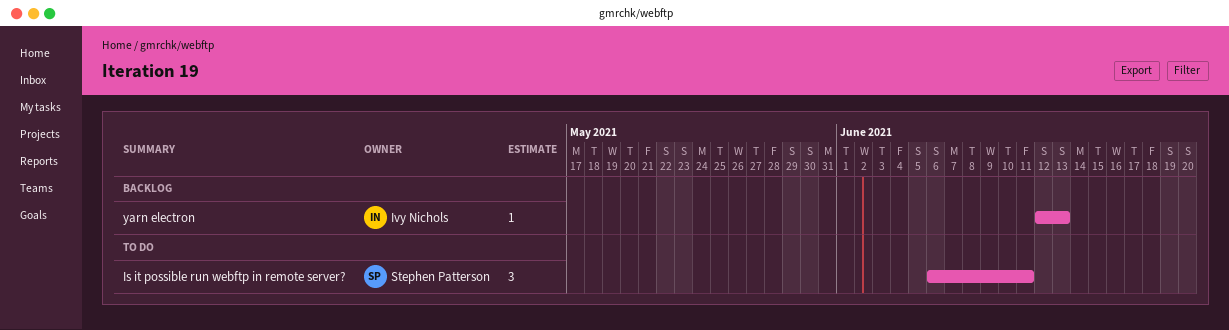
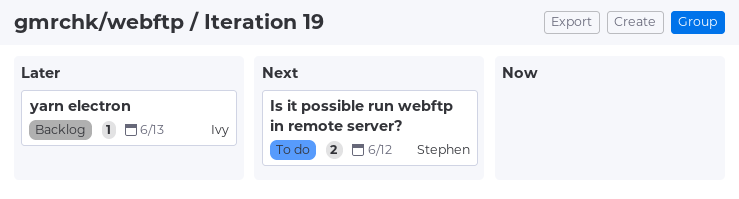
Is it possible run webftp in remote server?, estimate: 3 -> 2
Is it possible run webftp in remote server?, due: Jun 11 -> Jun 12

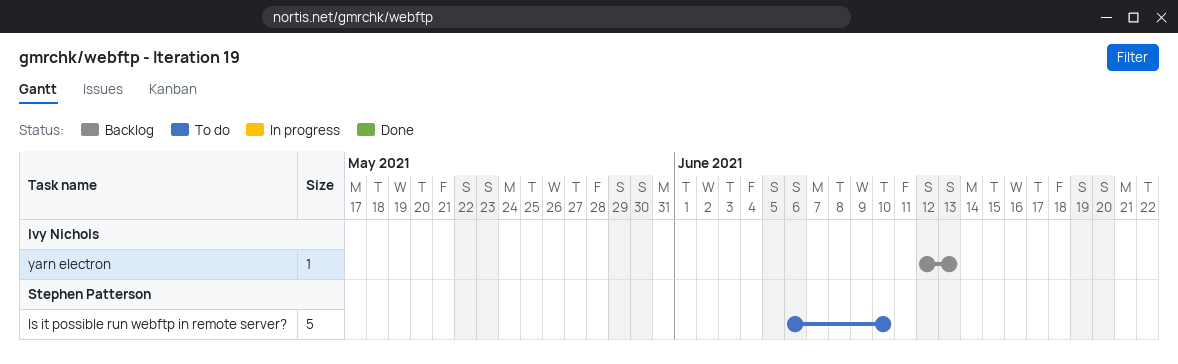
Is it possible run webftp in remote server?, estimate: 2 -> 5
Is it possible run webftp in remote server?, due: Jun 12 -> Jun 10

